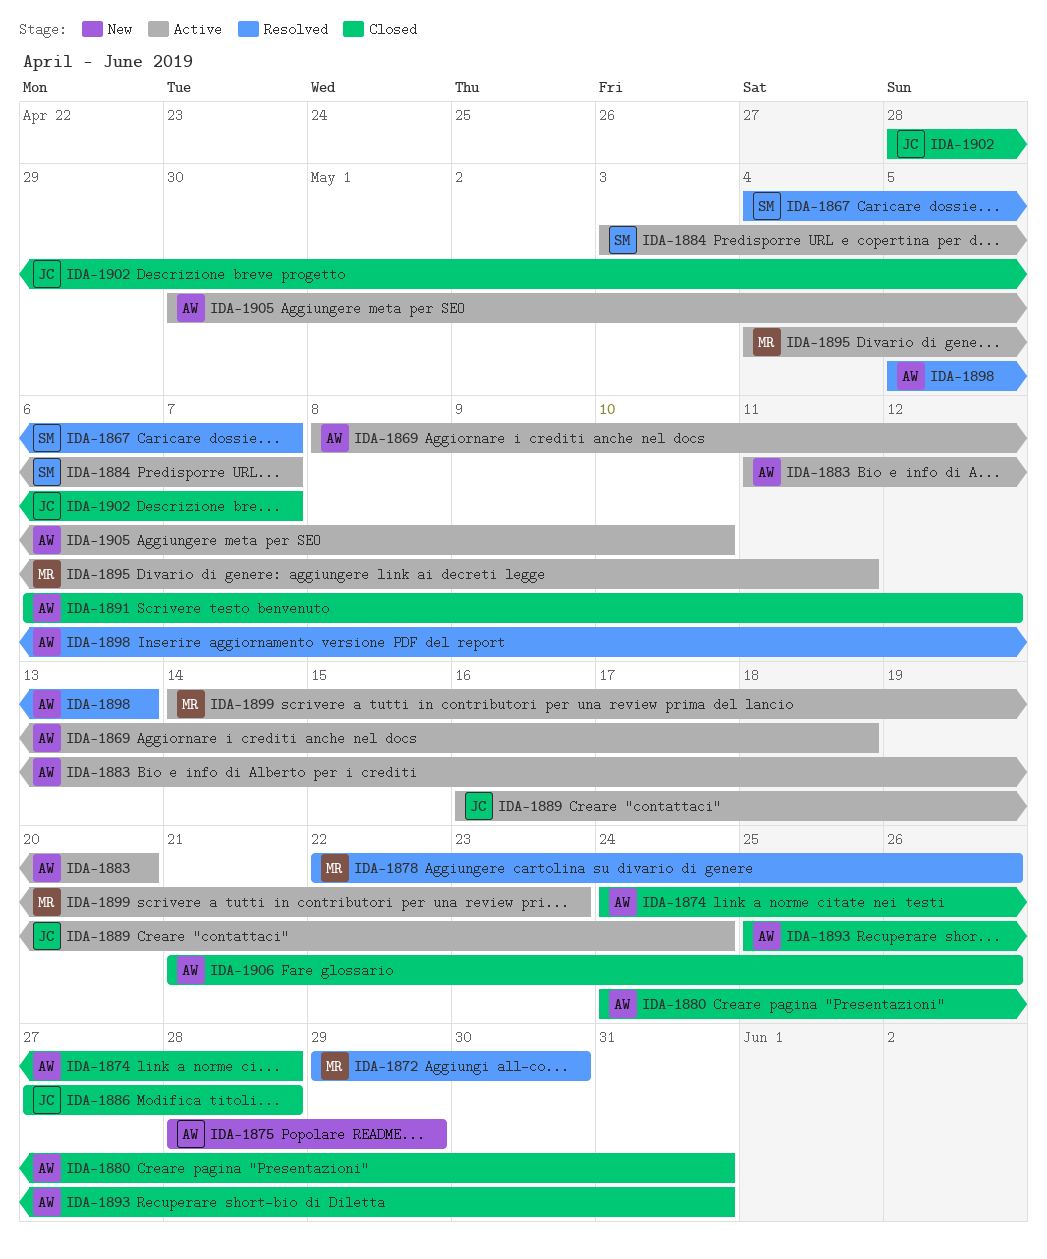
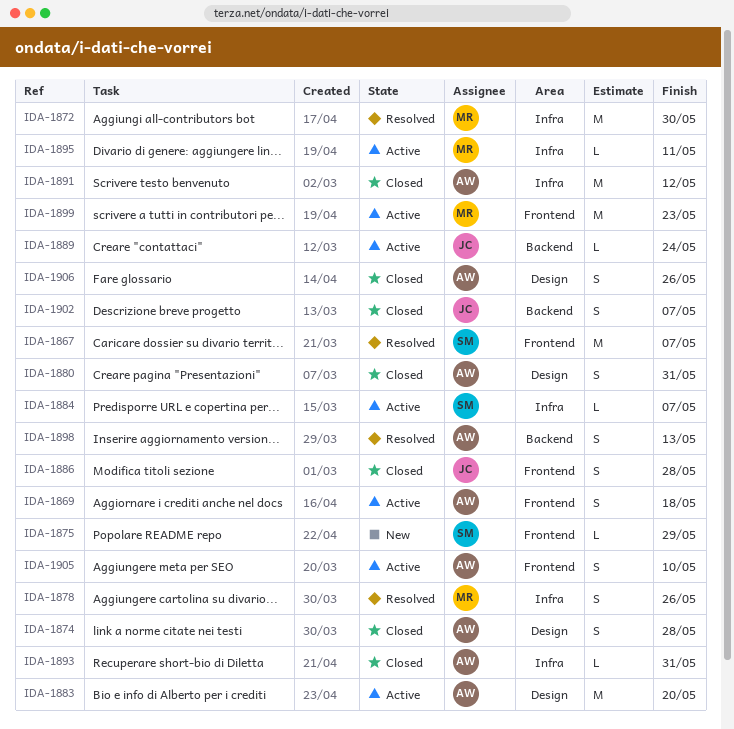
IDA-1875, owner: AW -> SM

